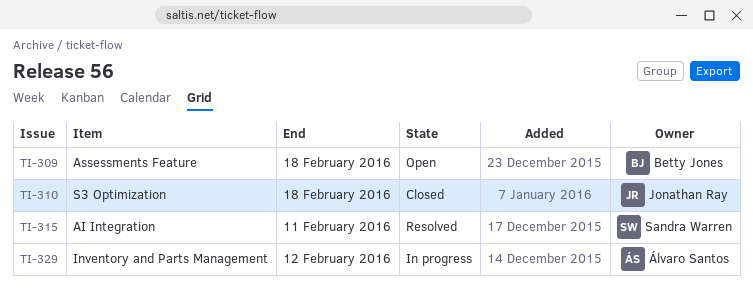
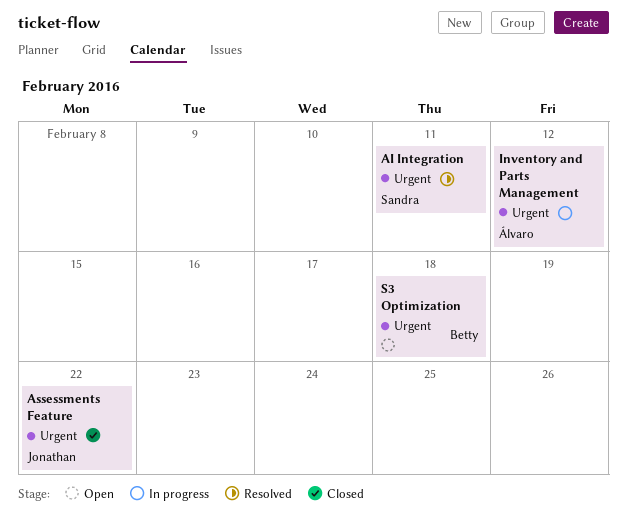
Assessments Feature, status: Open -> Closed
Assessments Feature, owner: Betty Jones -> Jonathan Ray
Assessments Feature, due: Feb 18 -> Feb 22
S3 Optimization, status: Closed -> Open
S3 Optimization, owner: Jonathan Ray -> Betty Jones

